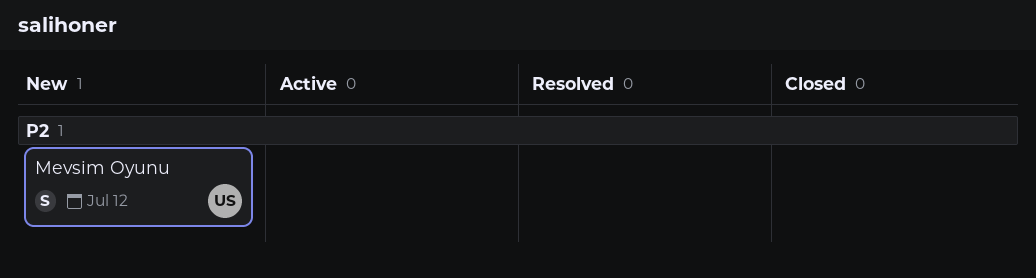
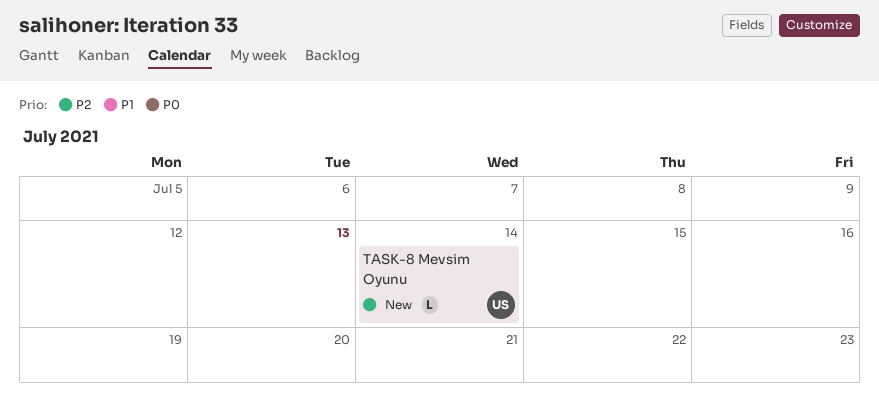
Mevsim Oyunu, estimate: S -> L
Mevsim Oyunu, due: Jul 12 -> Jul 14

